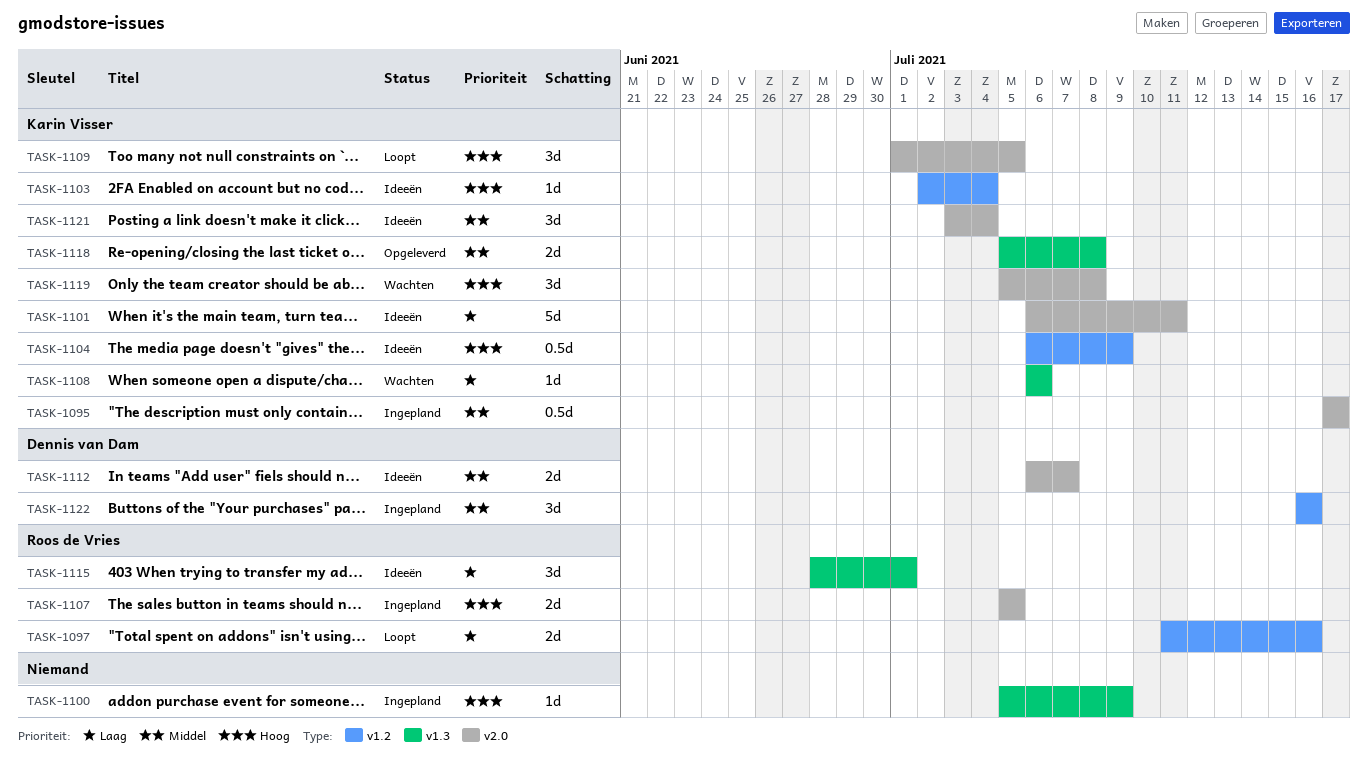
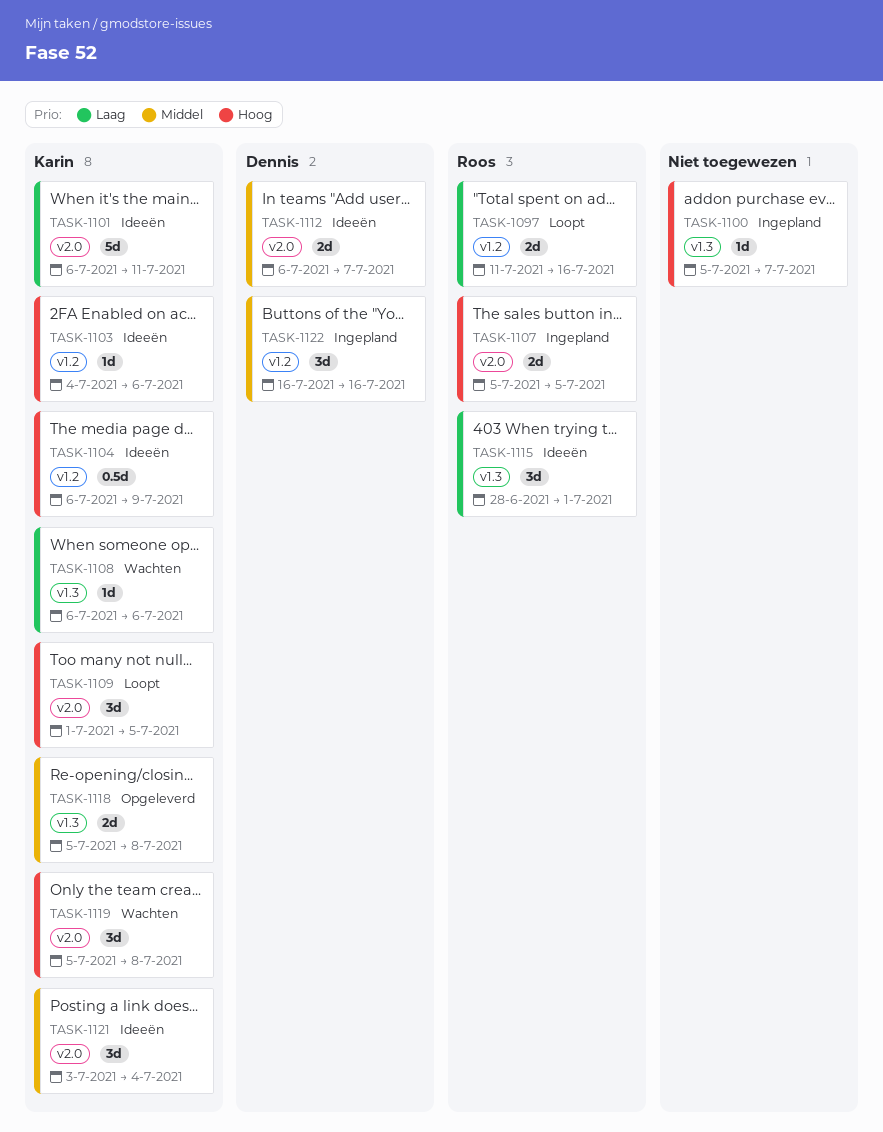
TASK-1095: present -> none
TASK-1100, due: Jul 9 -> Jul 7
TASK-1103, start: Jul 2 -> Jul 4
TASK-1103, due: Jul 4 -> Jul 6

